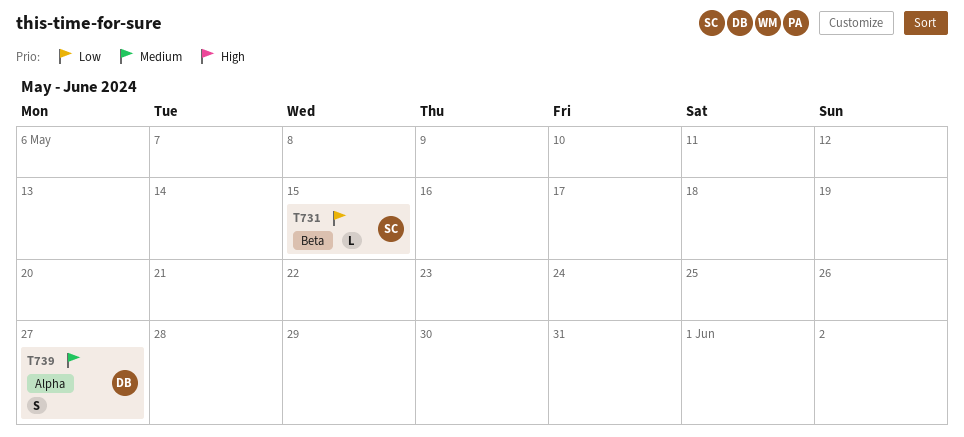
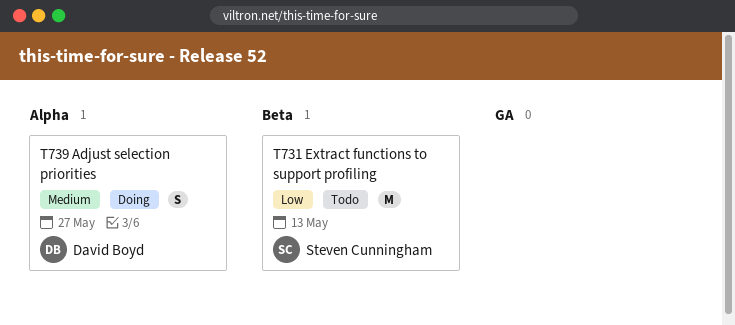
T731, estimate: L -> M
T731, due: May 15 -> May 13

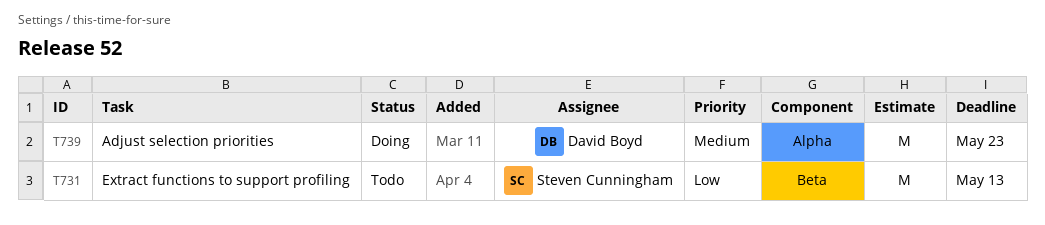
T739, estimate: S -> M
T739, due: May 27 -> May 23

